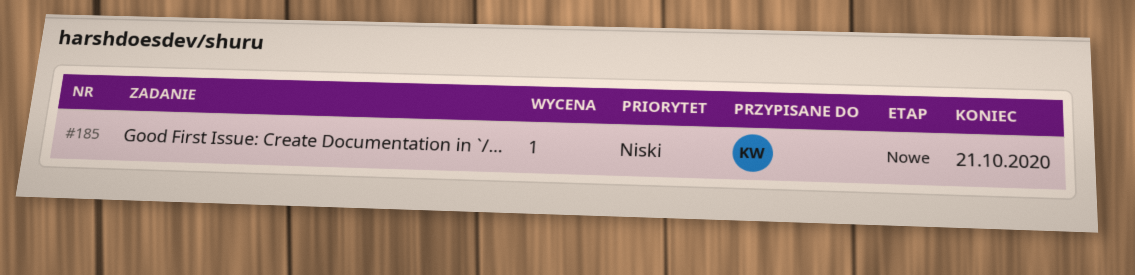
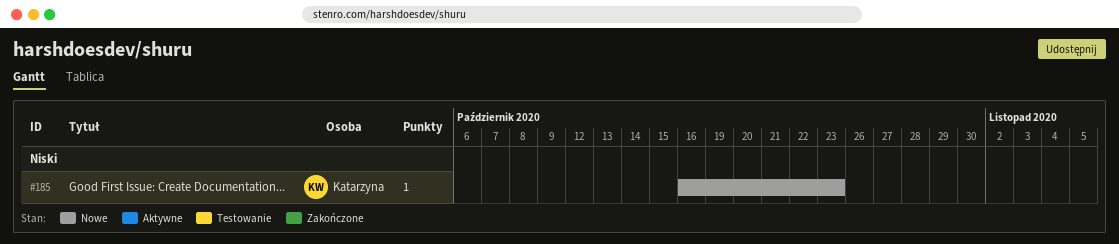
#185, due: Oct 21 -> Oct 23

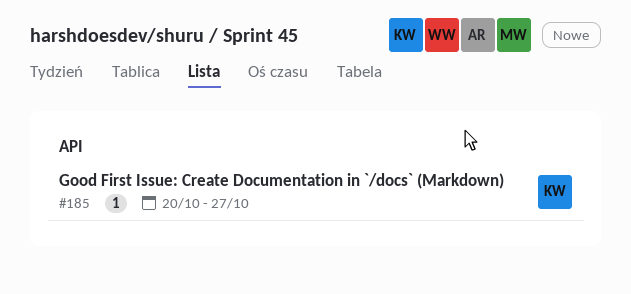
#185, start: Oct 16 -> Oct 20
#185, due: Oct 23 -> Oct 27

